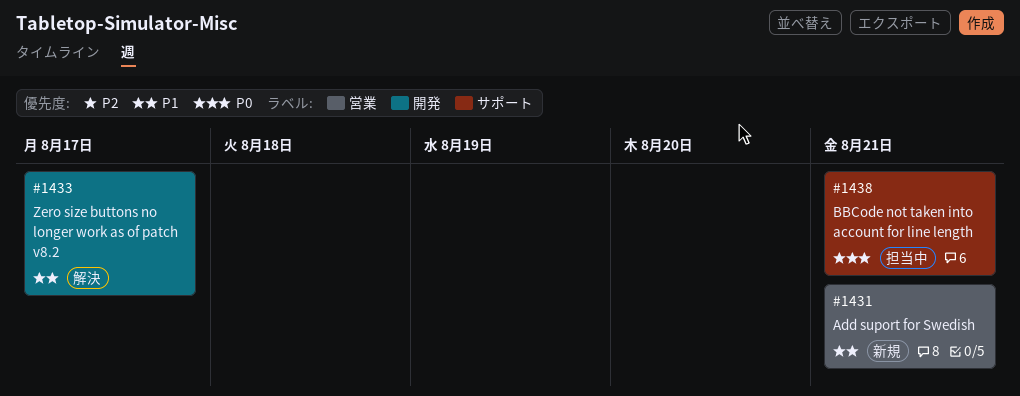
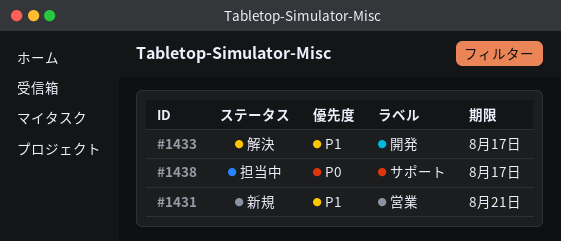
#1438, due: Aug 21 -> Aug 17

